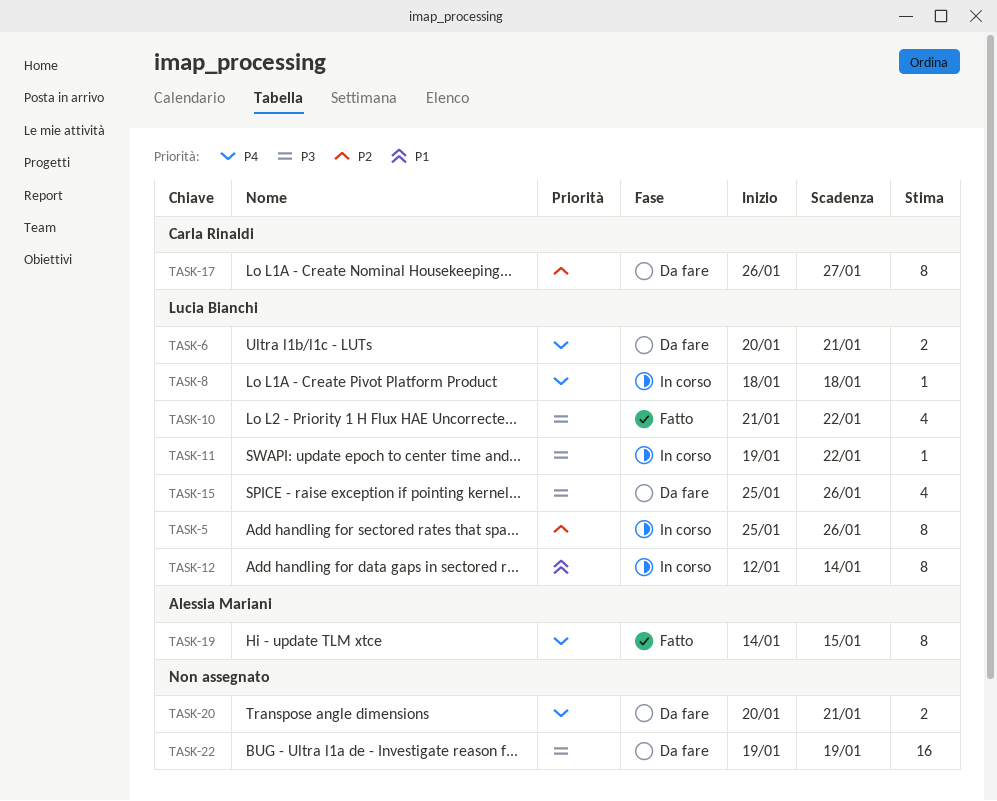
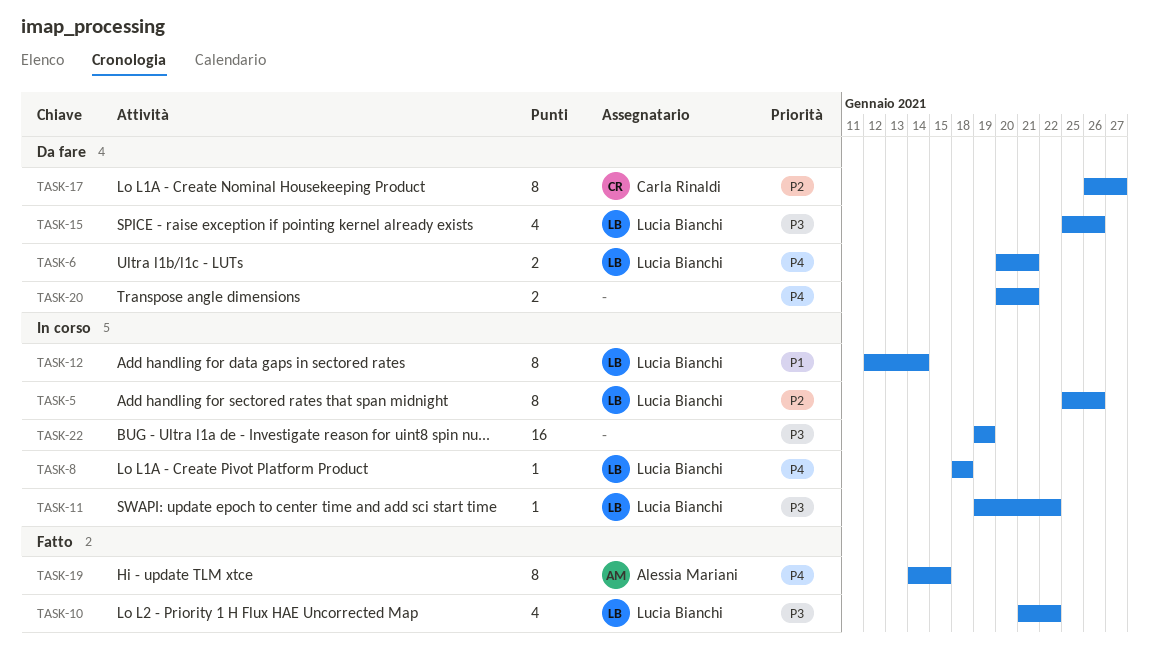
TASK-22, status: Da fare -> In corso

